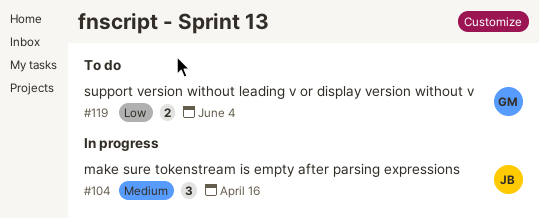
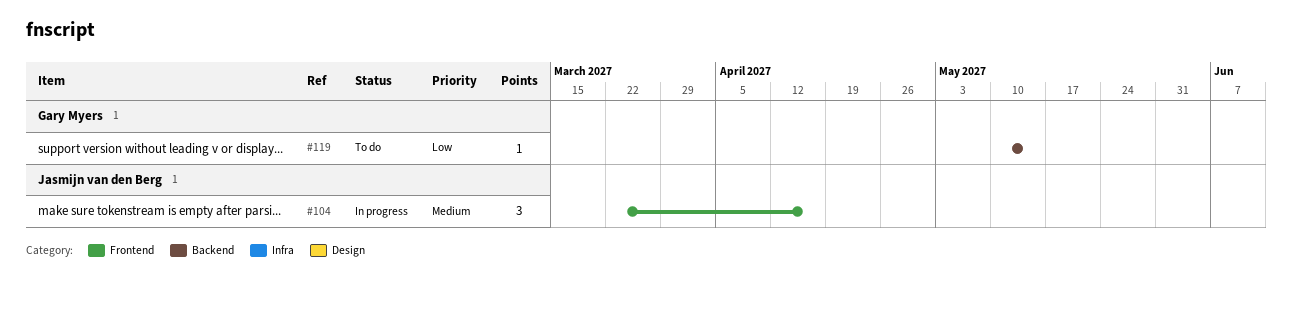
#119, estimate: 2 -> 1
#119, due: Jun 4 -> May 14

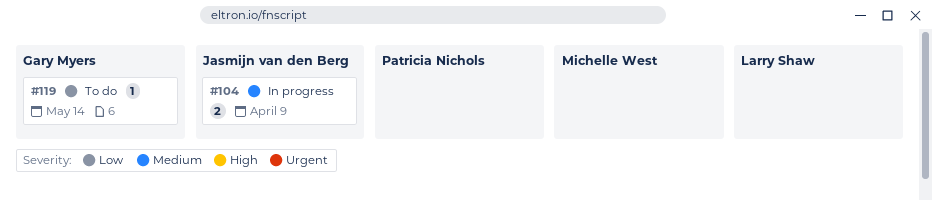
#104, estimate: 3 -> 2
#104, due: Apr 16 -> Apr 9

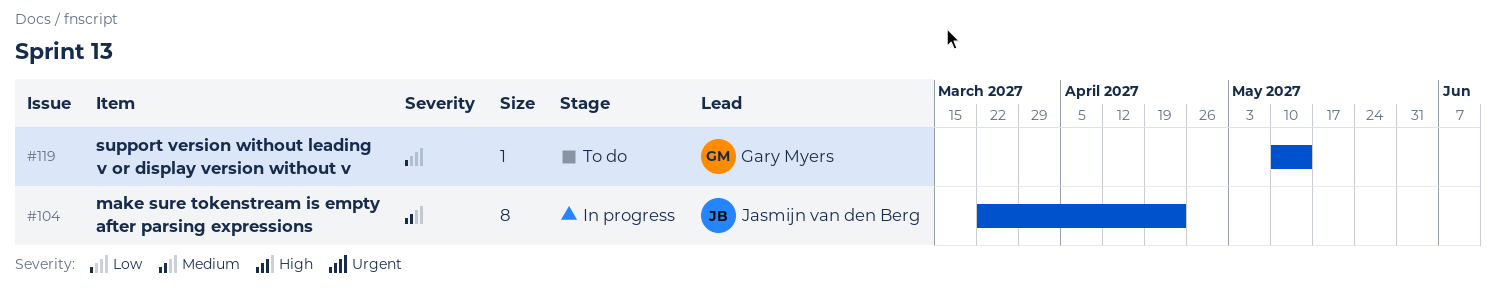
#104, estimate: 2 -> 8
#104, due: Apr 9 -> Apr 23

